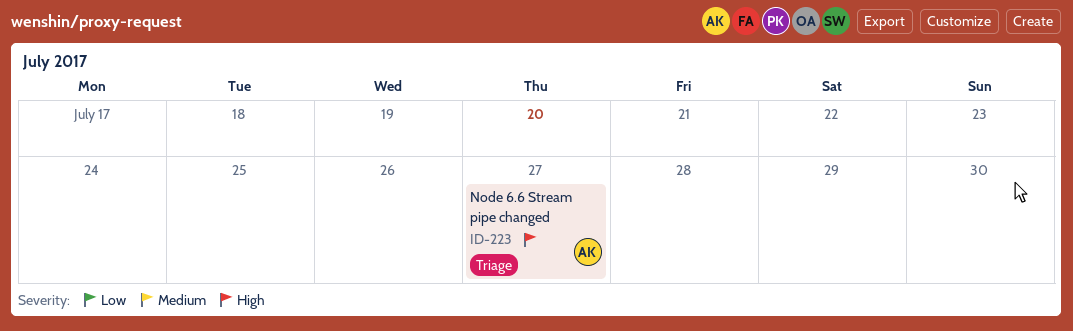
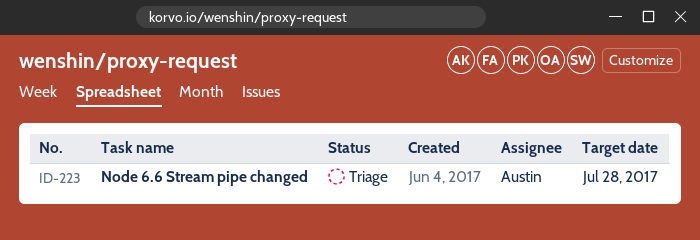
ID-223, due: Jul 27 -> Jul 28

